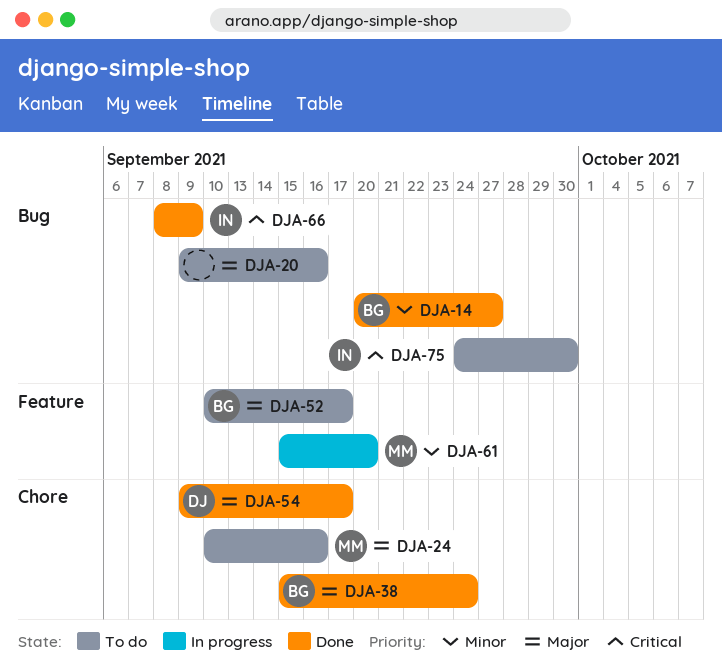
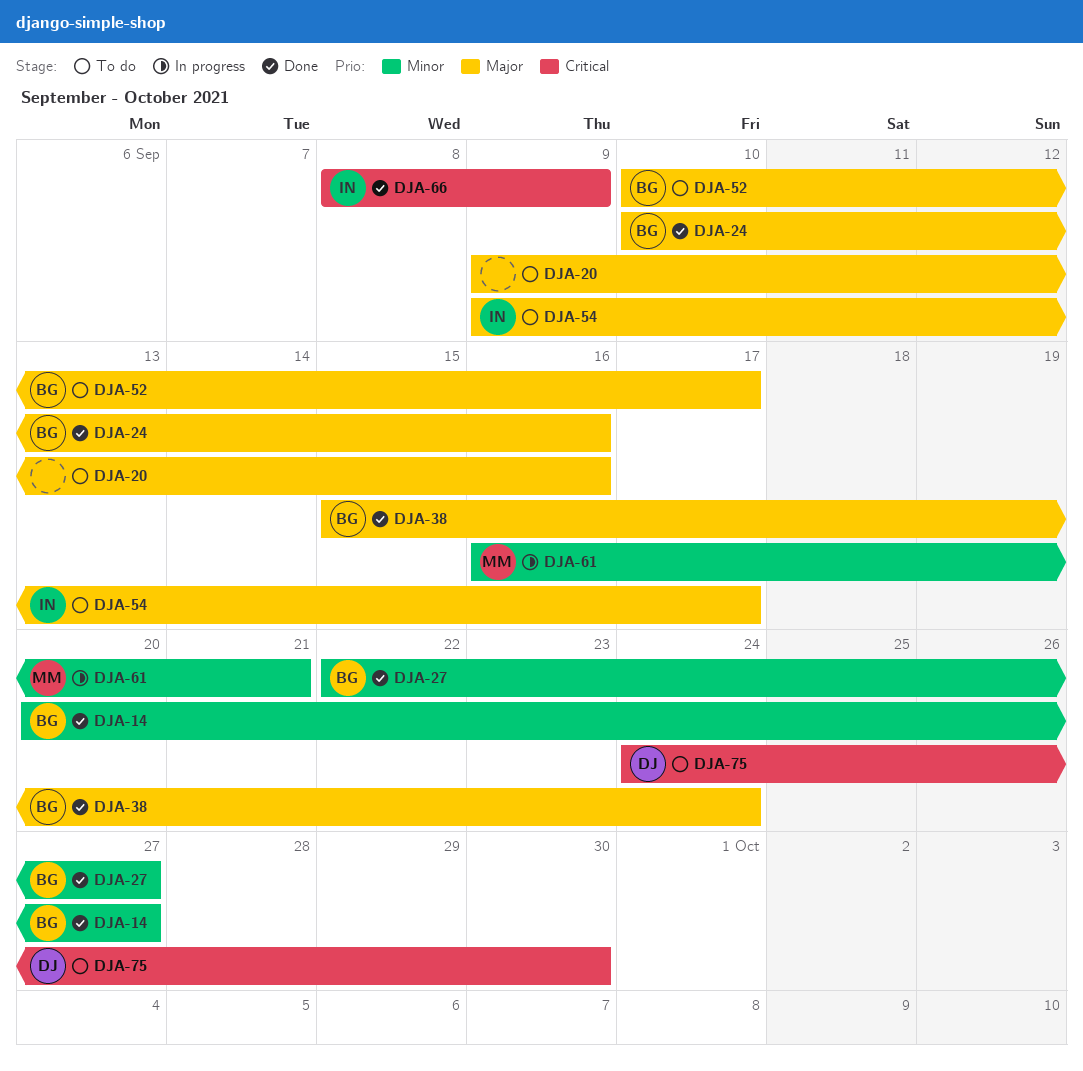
DJA-24, status: To do -> Done
DJA-24, owner: MM -> BG
DJA-27: none -> present
DJA-54, status: Done -> To do
DJA-54, owner: DJ -> IN
DJA-61, start: Sep 15 -> Sep 16
DJA-61, due: Sep 20 -> Sep 21
DJA-75, owner: IN -> DJ

